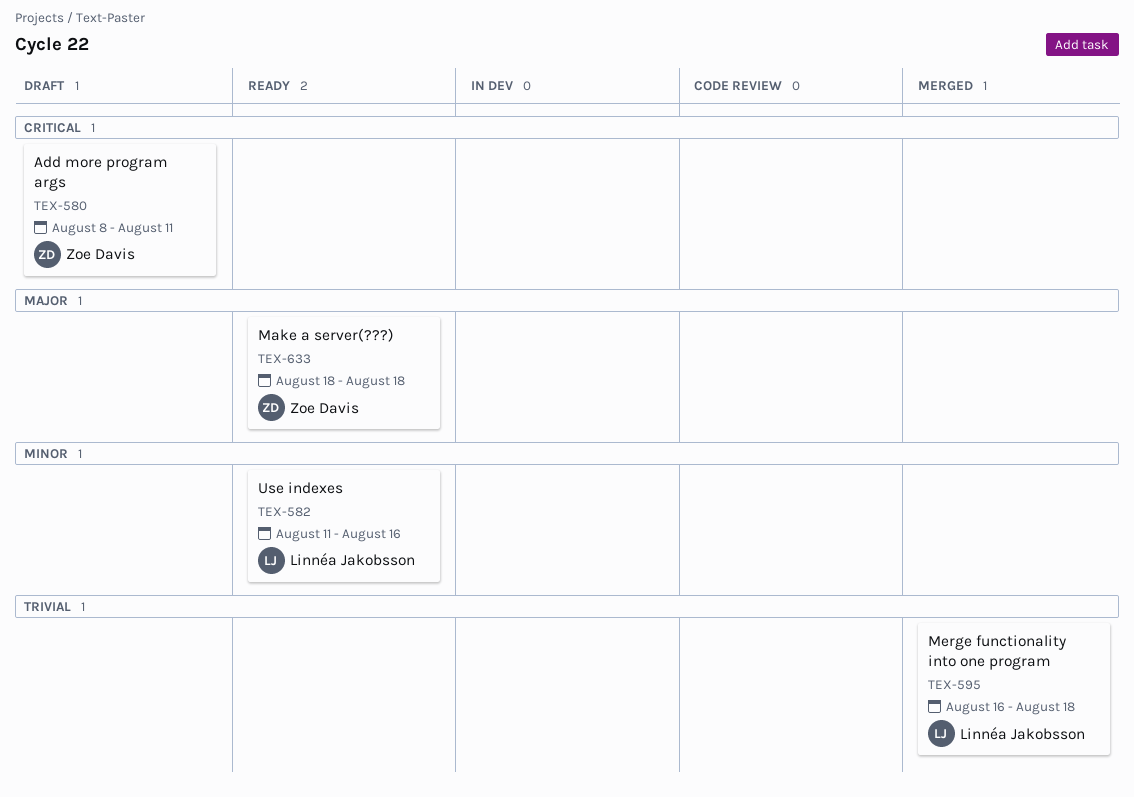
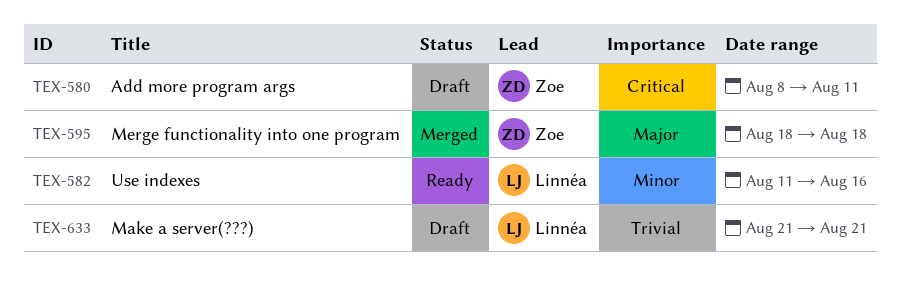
TEX-595, owner: Linnéa Jakobsson -> Zoe Davis
TEX-595, priority: Trivial -> Major
TEX-595, start: Aug 16 -> Aug 18
TEX-633, status: Ready -> Draft
TEX-633, owner: Zoe Davis -> Linnéa Jakobsson
TEX-633, priority: Major -> Trivial
TEX-633, start: Aug 18 -> Aug 21
TEX-633, due: Aug 18 -> Aug 21

